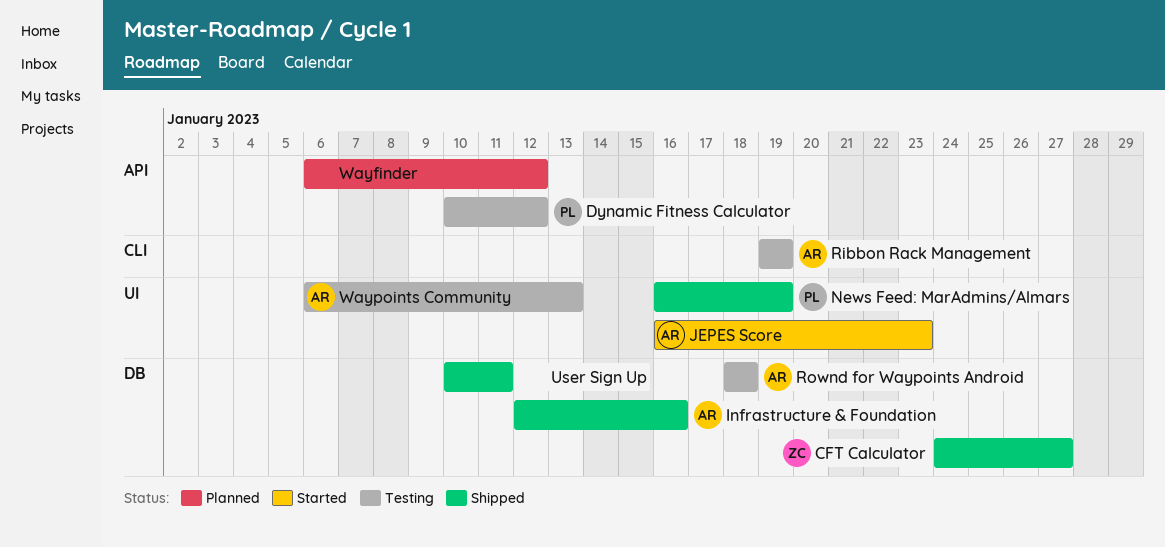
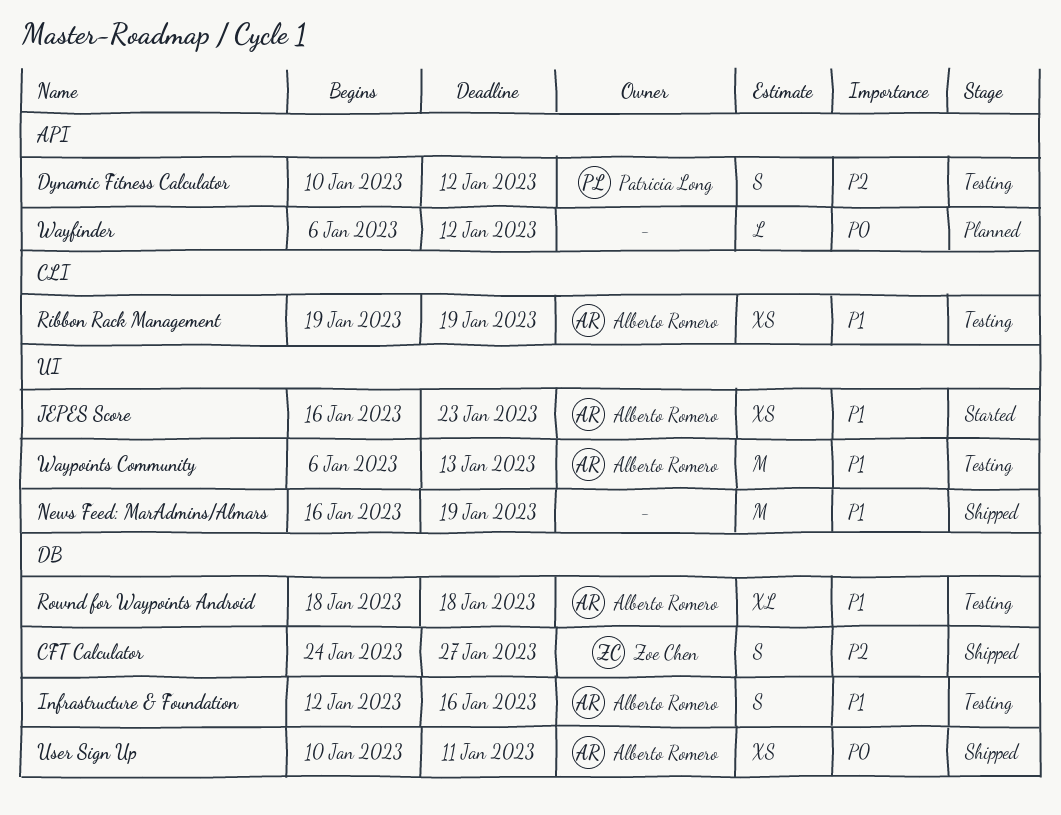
Infrastructure & Foundation, status: Shipped -> Testing
News Feed: MarAdmins/Almars, owner: Patricia Long -> none
User Sign Up, owner: none -> Alberto Romero

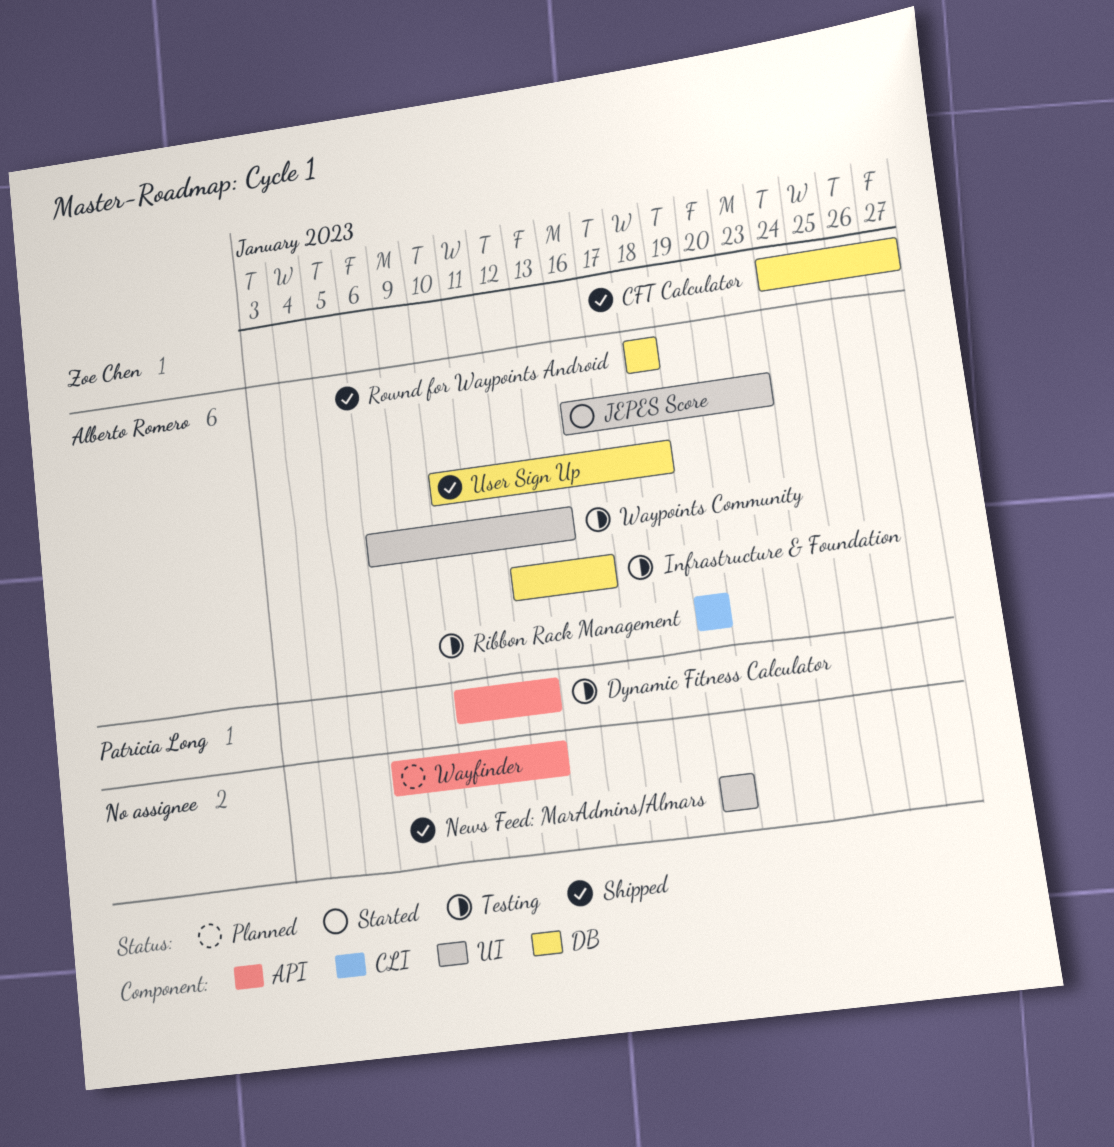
News Feed: MarAdmins/Almars, start: Jan 16 -> Jan 19
Rownd for Waypoints Android, status: Testing -> Shipped
User Sign Up, due: Jan 11 -> Jan 18

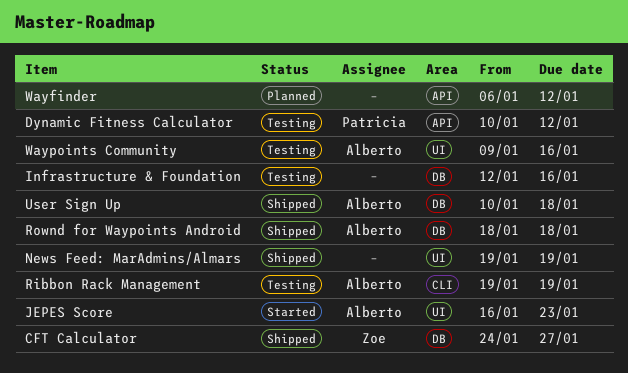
Infrastructure & Foundation, owner: Alberto Romero -> none
Waypoints Community, start: Jan 6 -> Jan 9
Waypoints Community, due: Jan 13 -> Jan 16

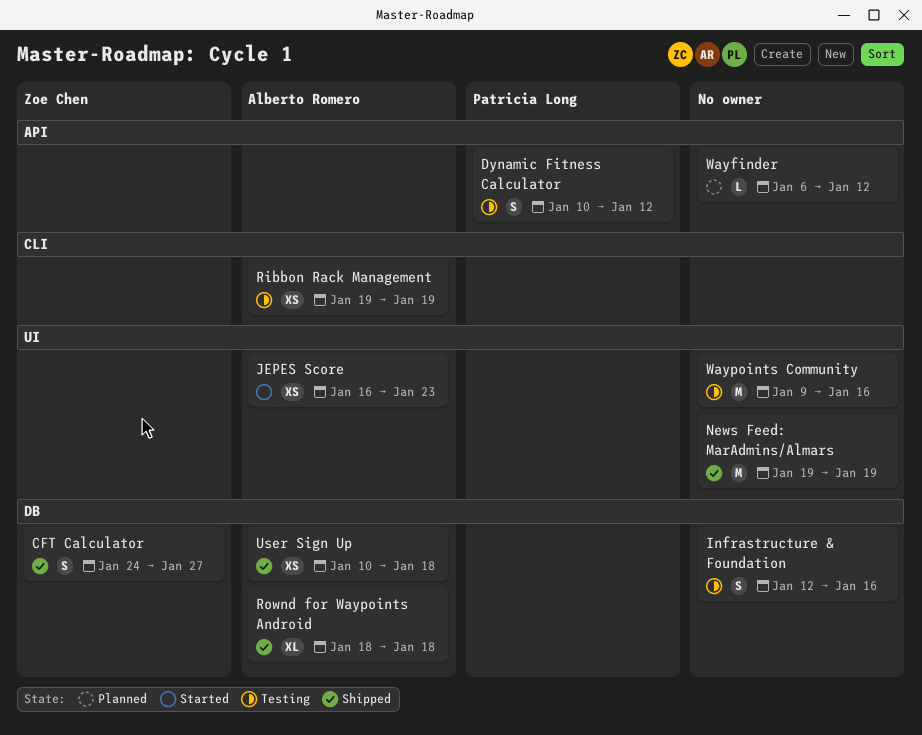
Waypoints Community, owner: Alberto Romero -> none

